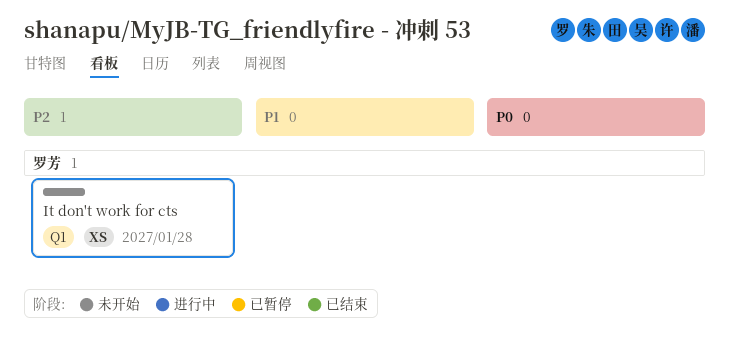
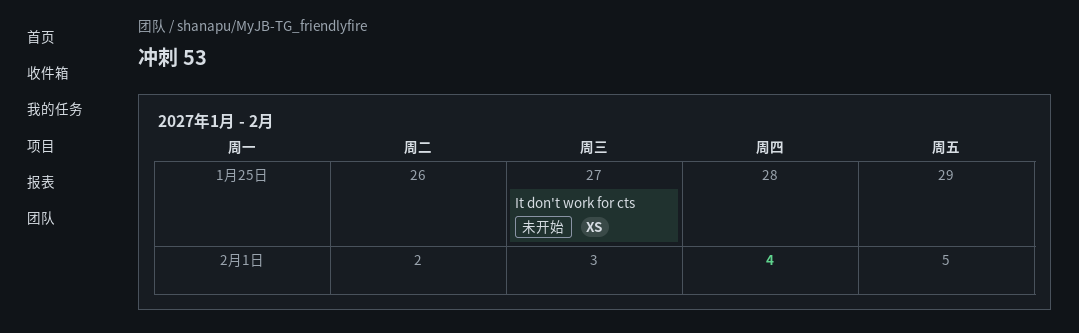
It don't work for cts, due: Jan 28 -> Jan 27

